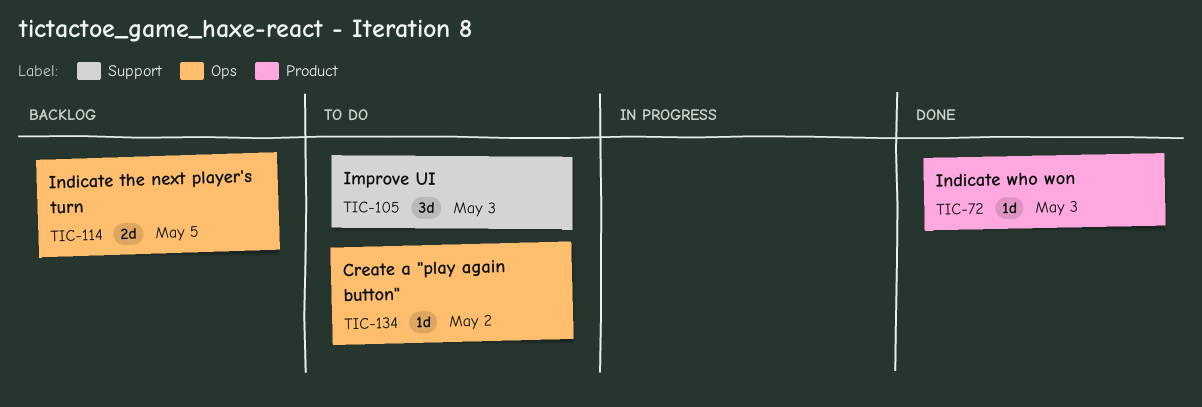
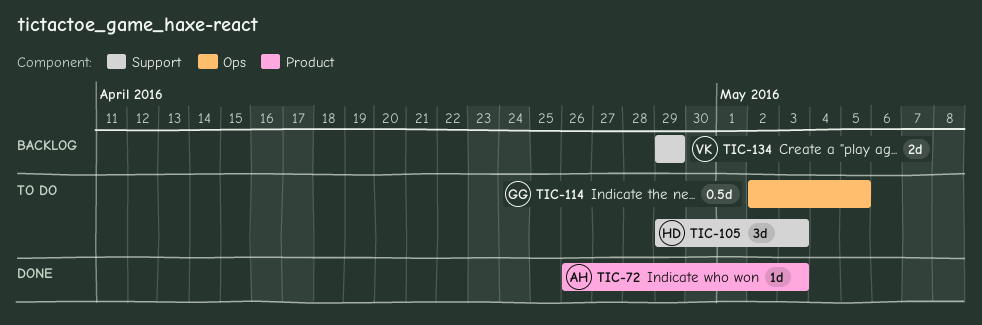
TIC-114, status: Backlog -> To do
TIC-114, estimate: 2d -> 0.5d
TIC-134, status: To do -> Backlog
TIC-134, label: Ops -> Support
TIC-134, estimate: 1d -> 2d
TIC-134, due: May 2 -> Apr 29

